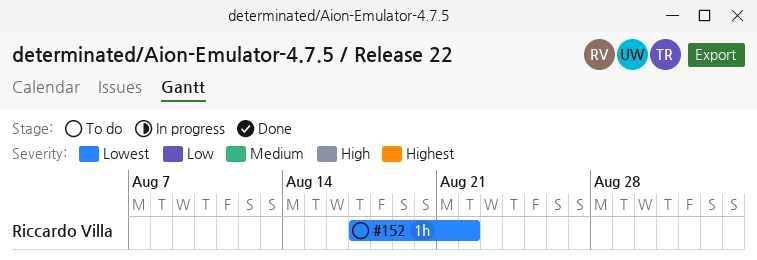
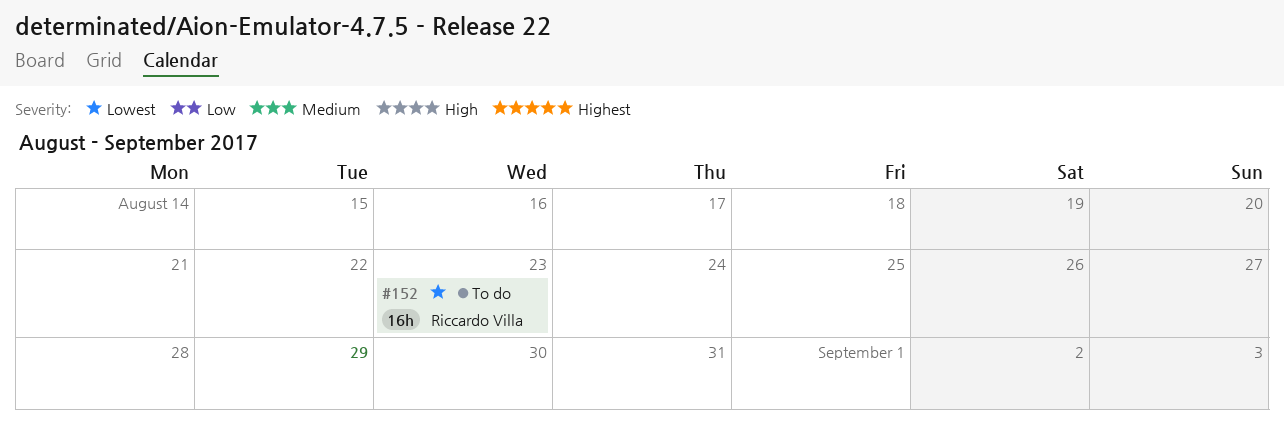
#152, estimate: 1h -> 16h
#152, due: Aug 22 -> Aug 23

